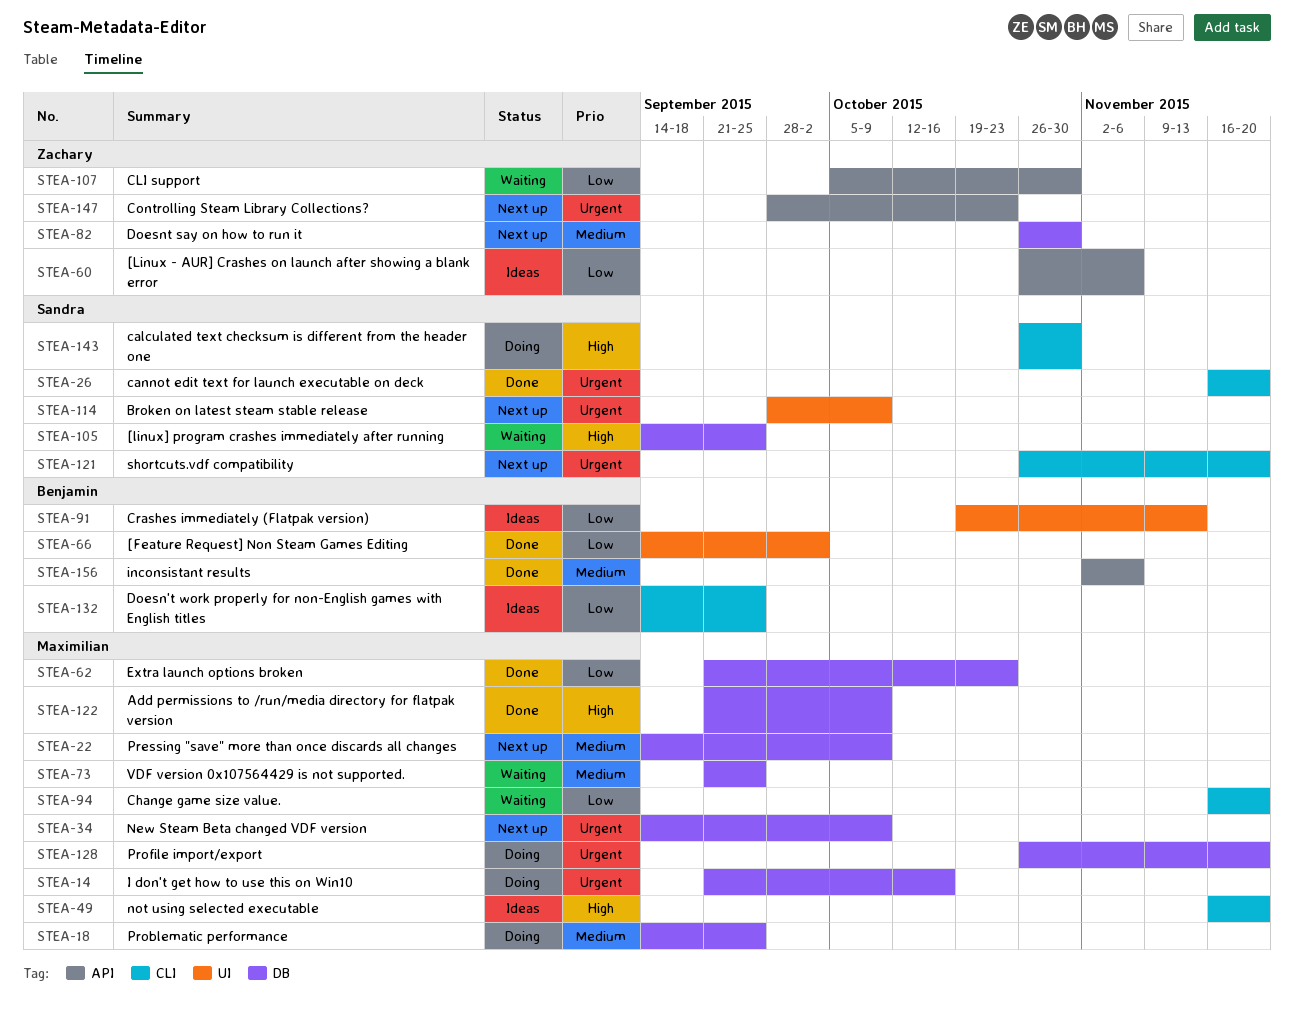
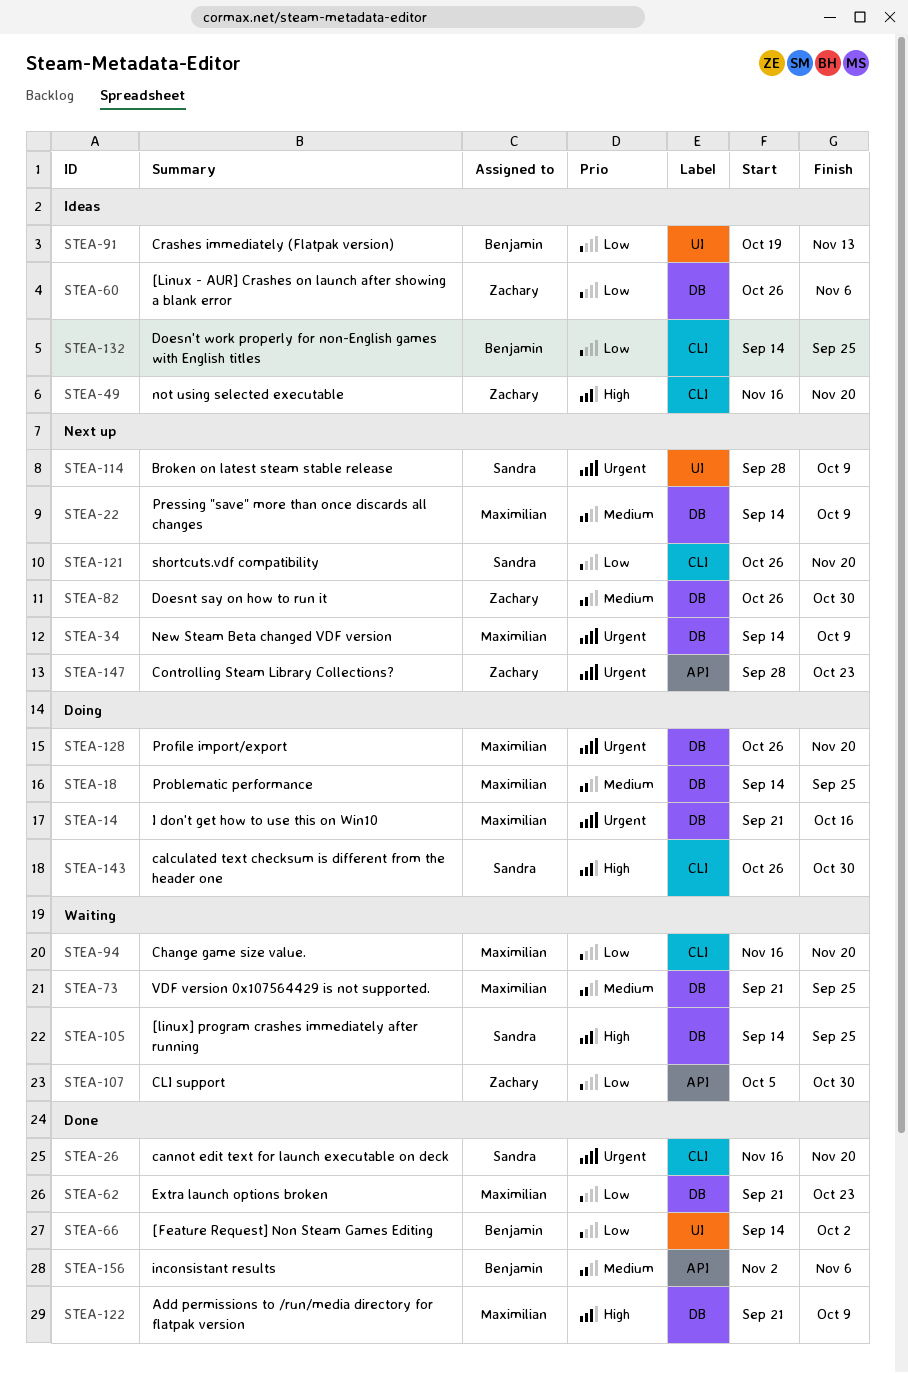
STEA-49, owner: Maximilian -> Zachary
STEA-60, label: API -> DB
STEA-121, priority: Urgent -> Low

